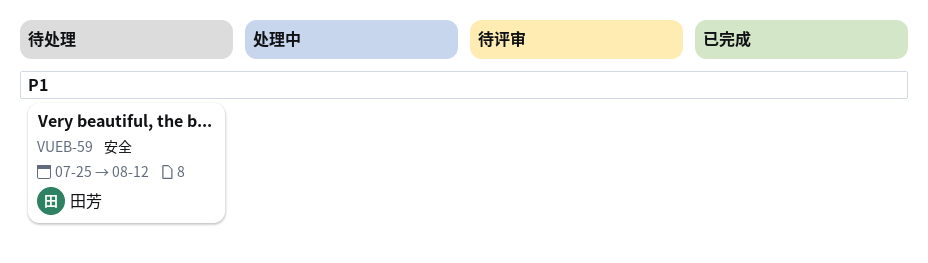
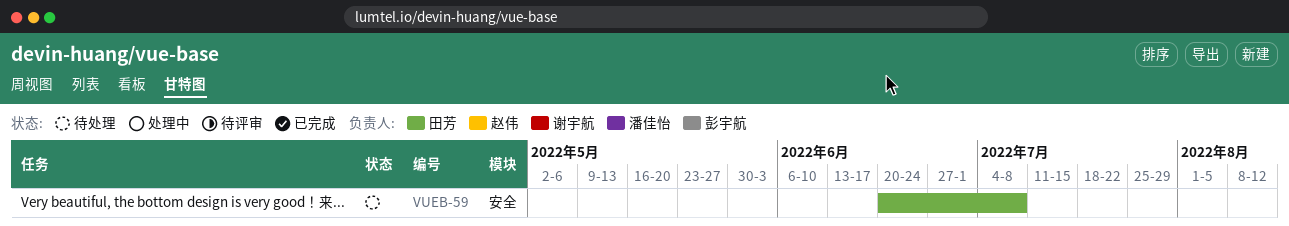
VUEB-59, start: Jul 25 -> Jun 20
VUEB-59, due: Aug 12 -> Jul 8

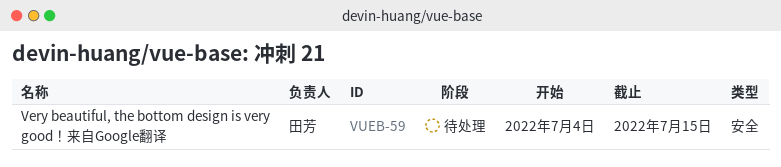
VUEB-59, start: Jun 20 -> Jul 4
VUEB-59, due: Jul 8 -> Jul 15

